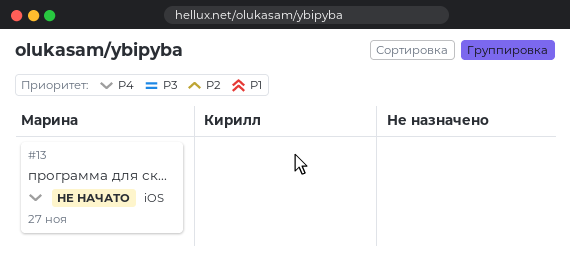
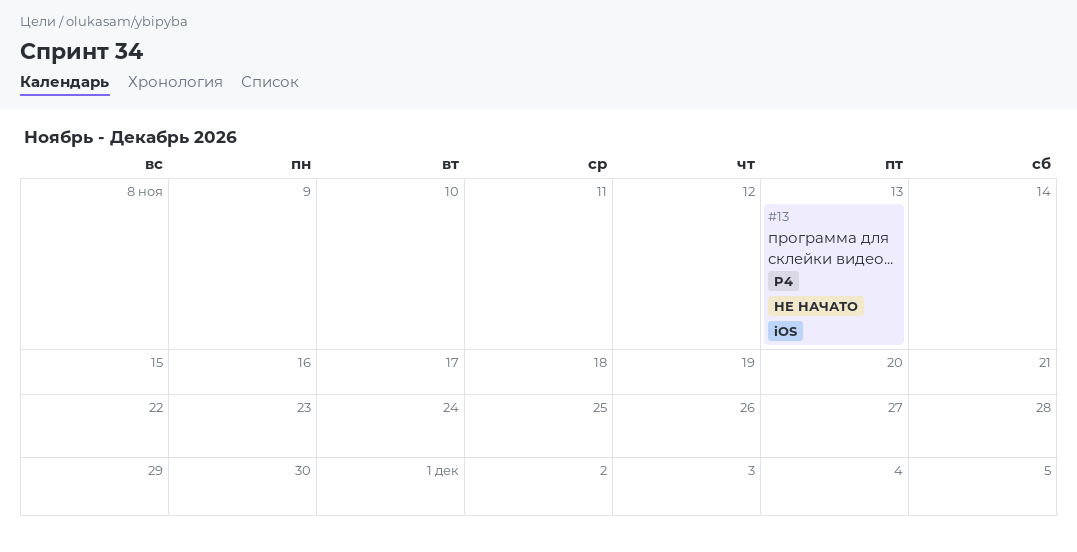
#13, due: Nov 27 -> Nov 13

